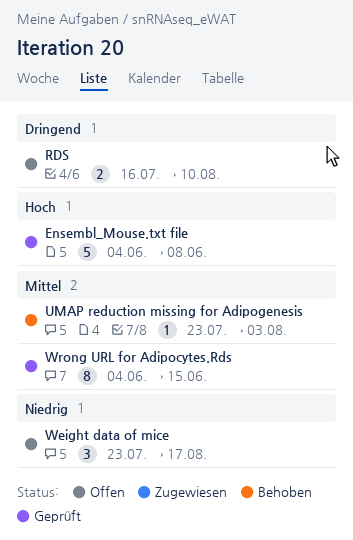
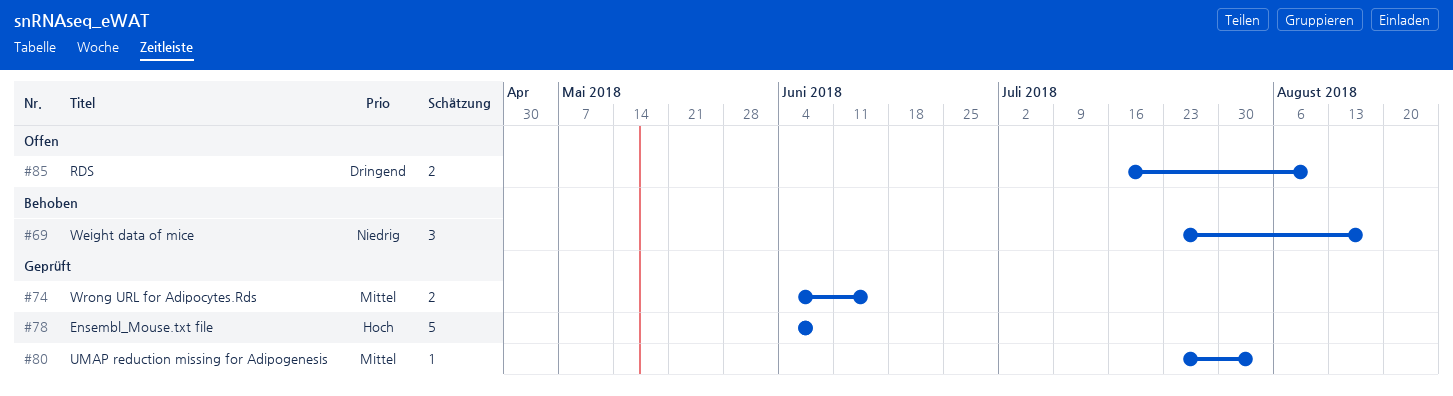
UMAP reduction missing for Adipogenesis, status: Behoben -> Geprüft
Weight data of mice, status: Offen -> Behoben
Wrong URL for Adipocytes.Rds, estimate: 8 -> 2

